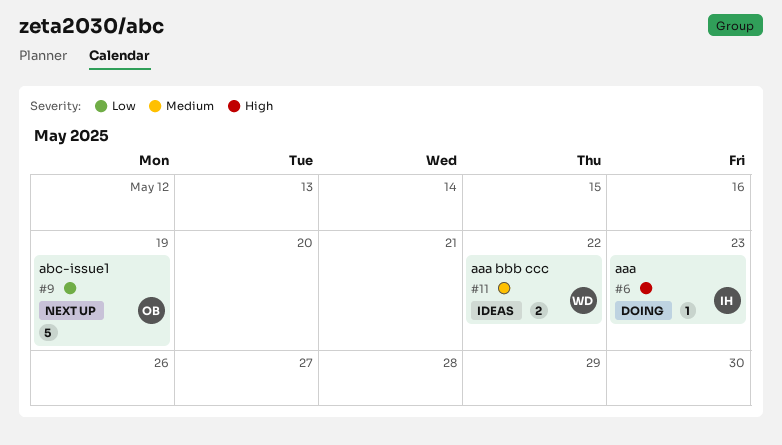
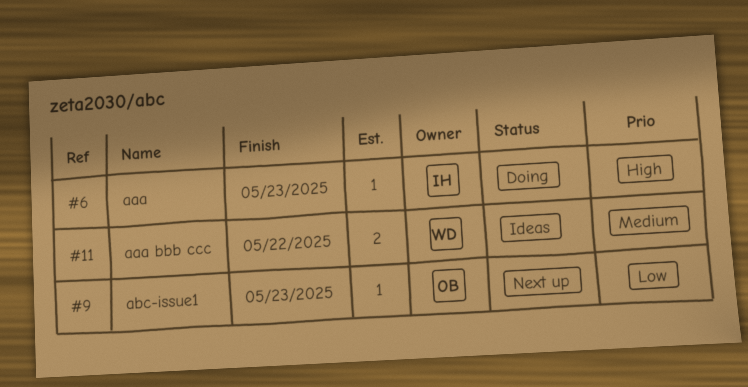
#9, estimate: 5 -> 1
#9, due: May 19 -> May 23

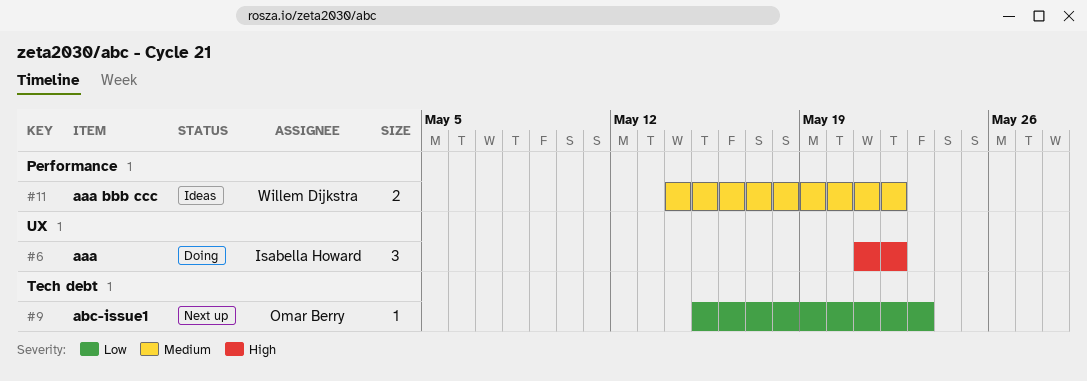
#6, estimate: 1 -> 3
#6, due: May 23 -> May 22

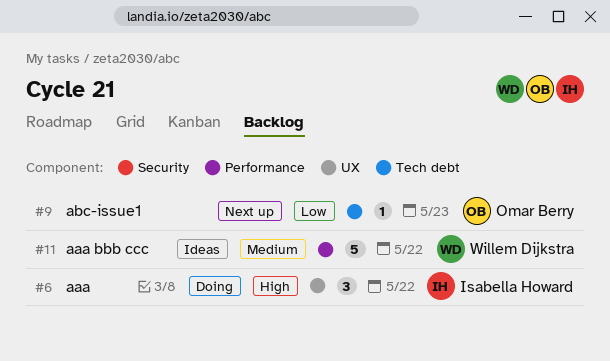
#11, estimate: 2 -> 5

